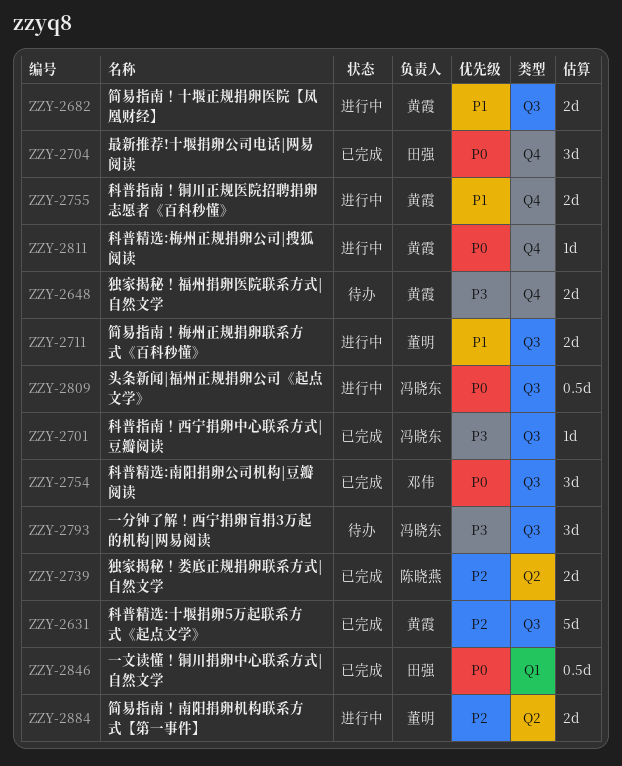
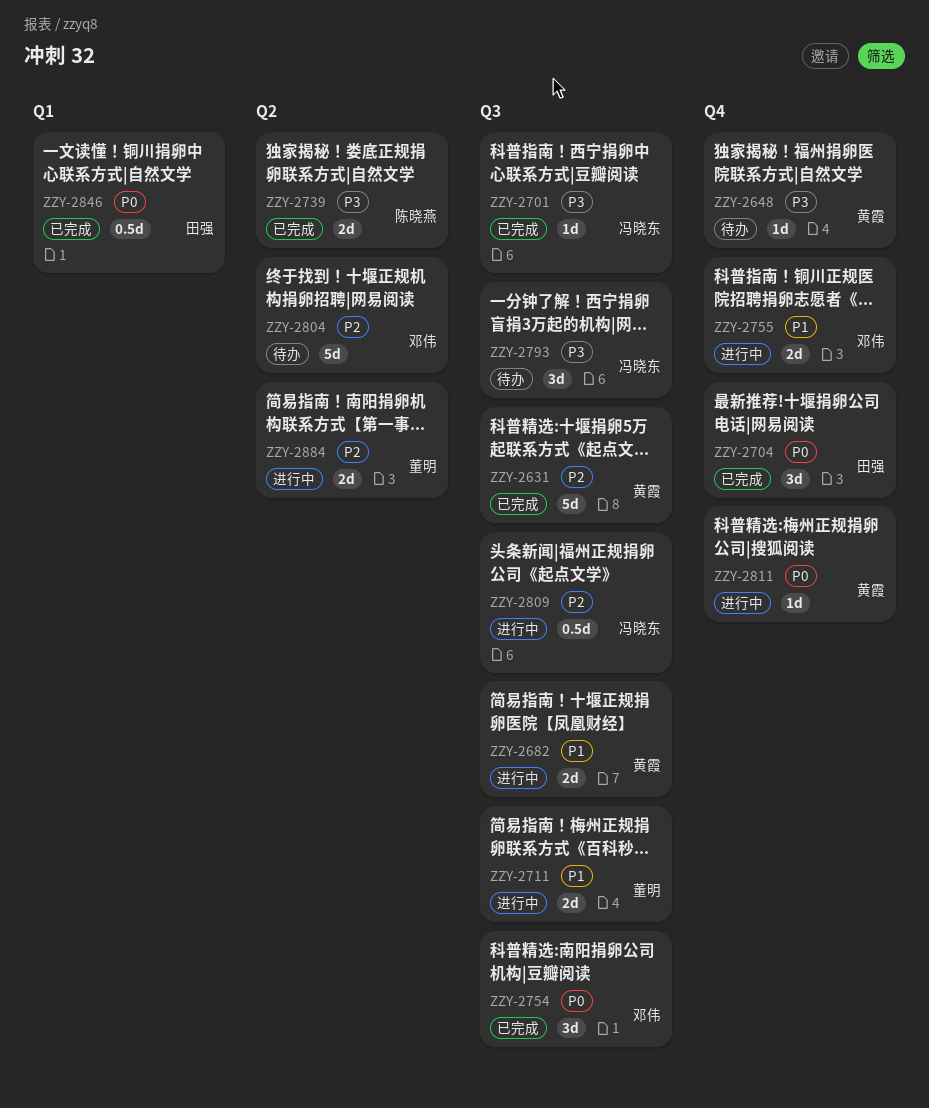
ZZY-2648, estimate: 2d -> 1d
ZZY-2739, priority: P2 -> P3
ZZY-2755, owner: 黄霞 -> 邓伟
ZZY-2804: none -> present
ZZY-2809, priority: P0 -> P2

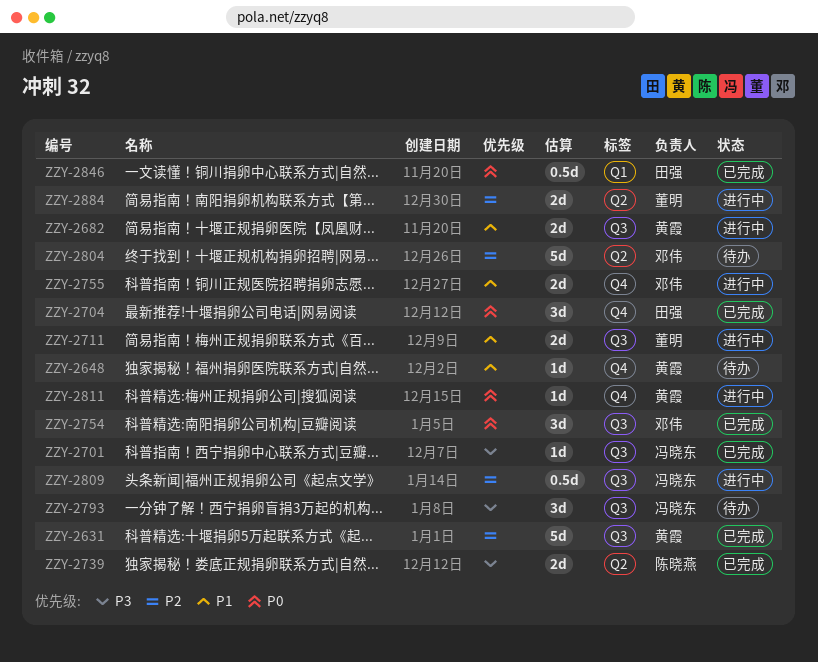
ZZY-2648, priority: P3 -> P1

